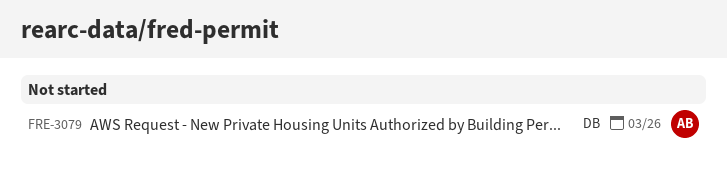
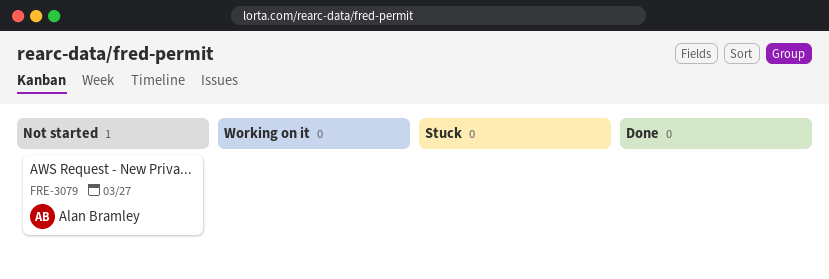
FRE-3079, due: Mar 26 -> Mar 27

